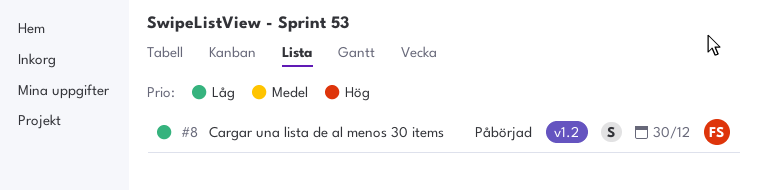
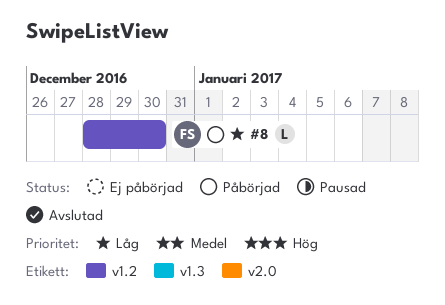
#8, estimate: S -> L

